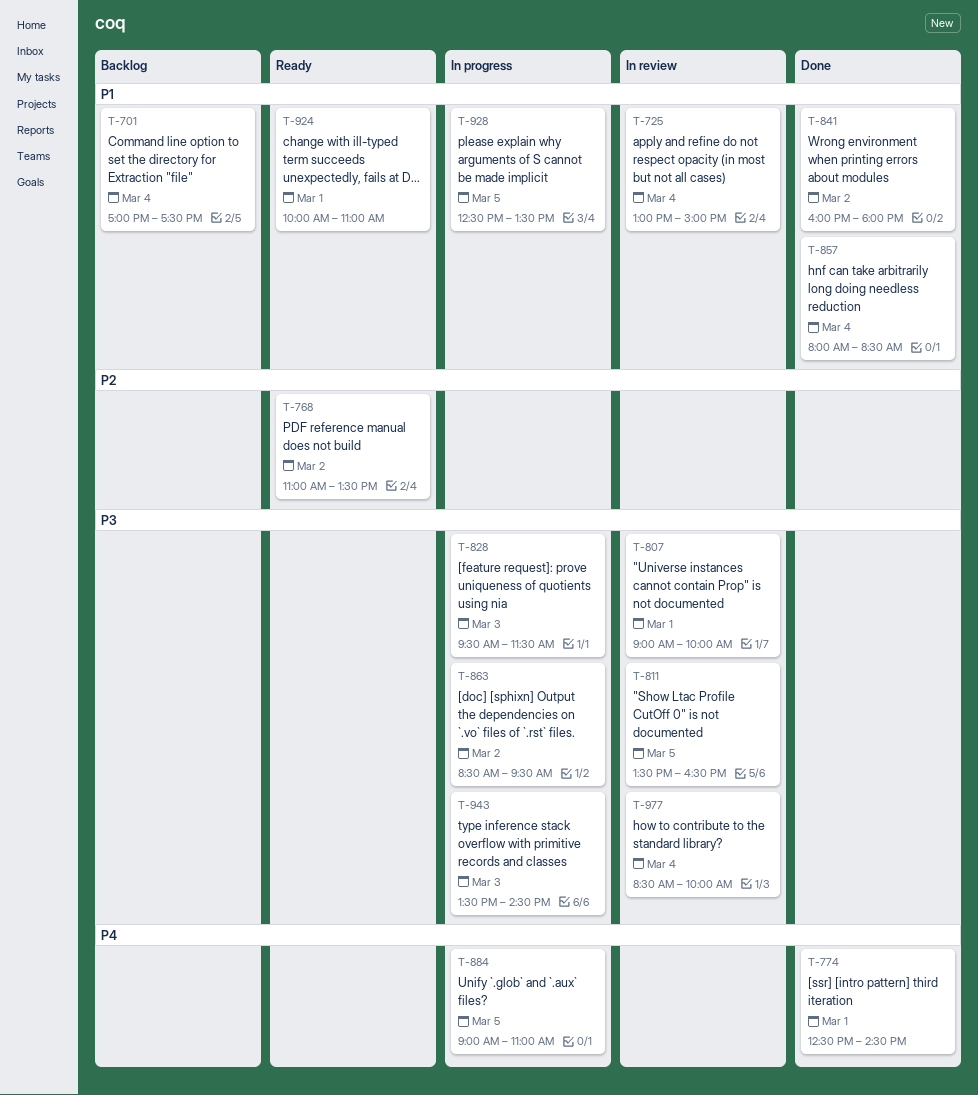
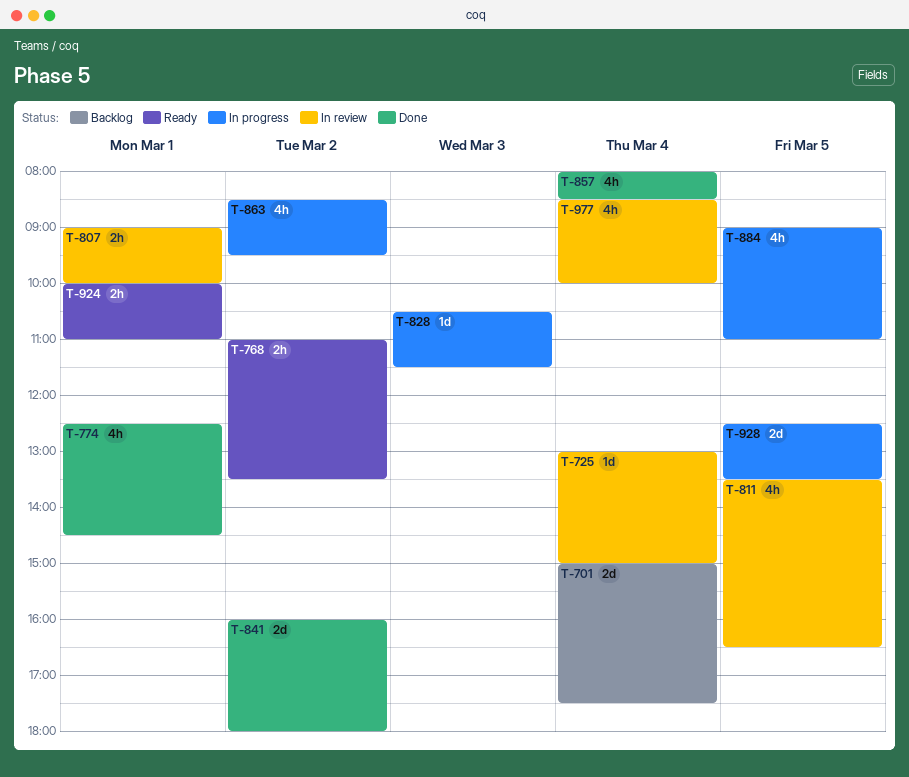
T-701, begins: 17:00 -> 15:00
T-828, begins: 09:30 -> 10:30
T-943: present -> none

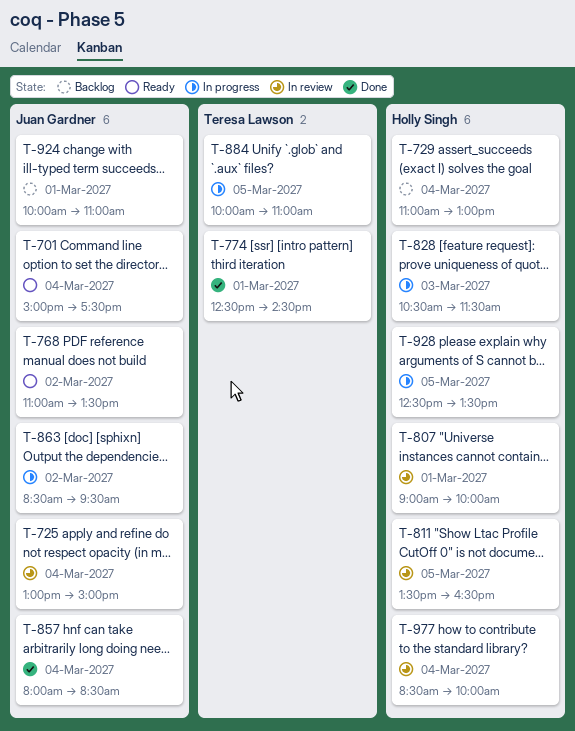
T-701, status: Backlog -> Ready
T-729: none -> present
T-841: present -> none
T-884, begins: 09:00 -> 10:00
T-924, status: Ready -> Backlog

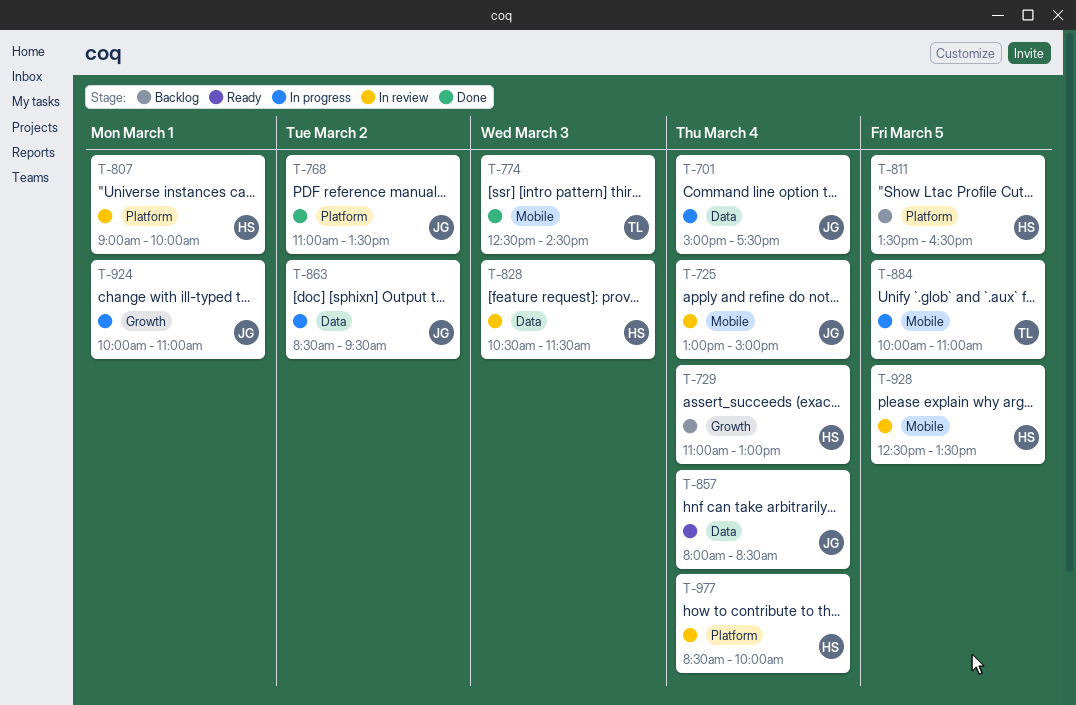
T-701, status: Ready -> In progress
T-768, status: Ready -> Done
T-774, day: Mar 1 -> Mar 3
T-811, status: In review -> Backlog
T-828, status: In progress -> In review
T-857, status: Done -> Ready
T-924, status: Backlog -> In progress
T-928, status: In progress -> In review

